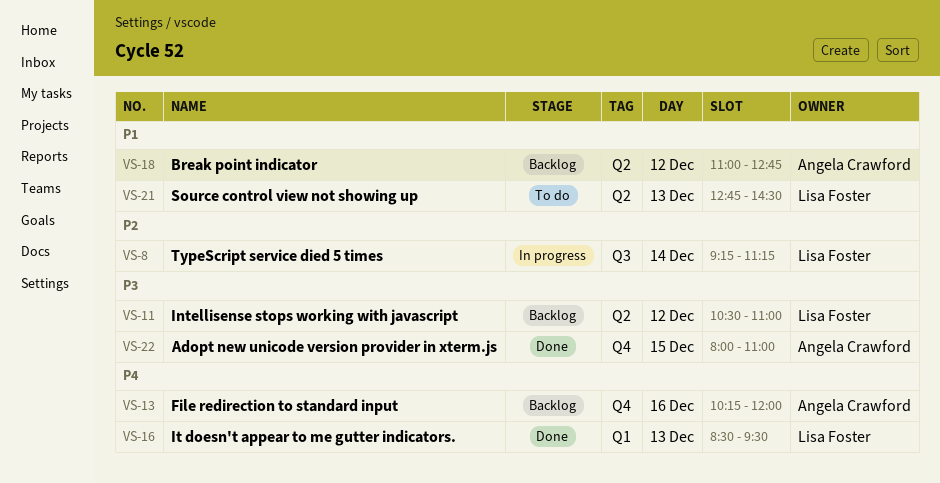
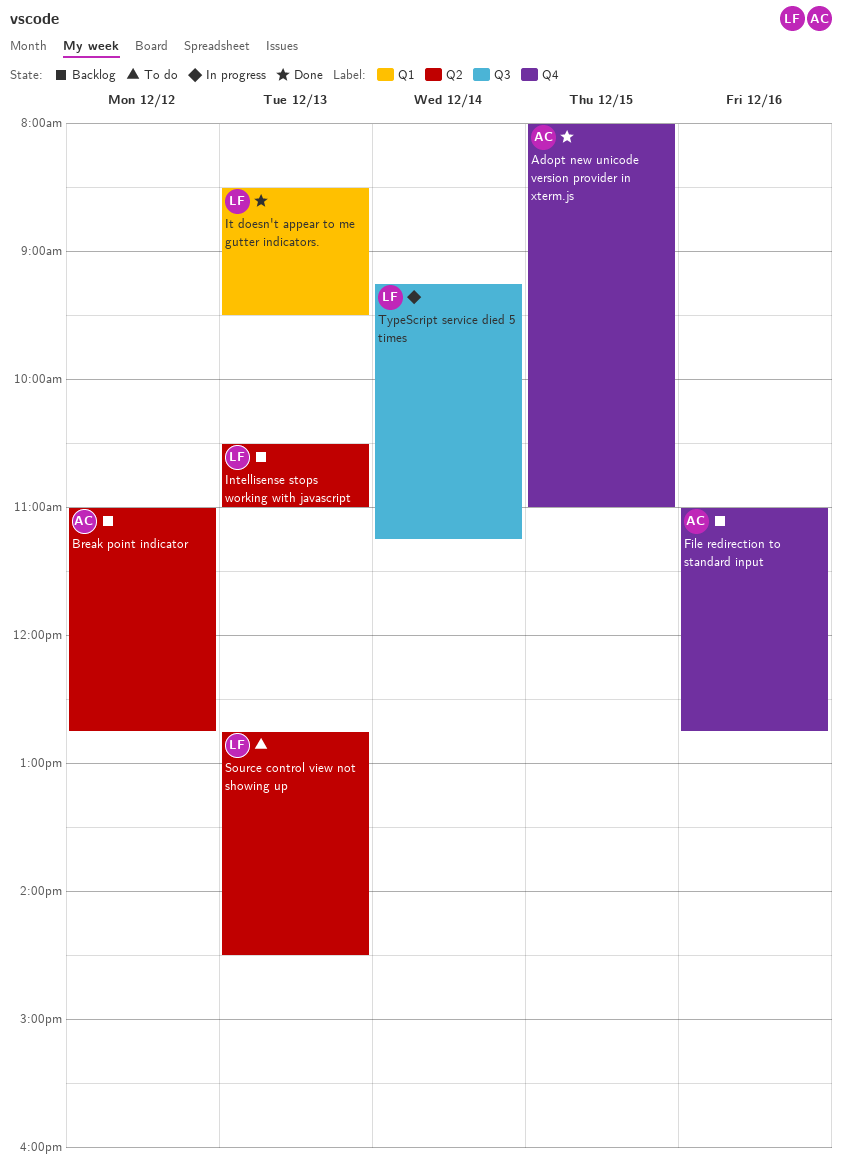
File redirection to standard input, begins: 10:15 -> 11:00
File redirection to standard input, ends: 12:00 -> 12:45
Intellisense stops working with javascript, day: Dec 12 -> Dec 13

